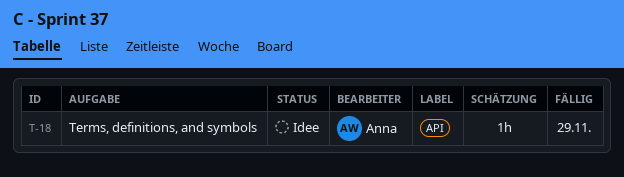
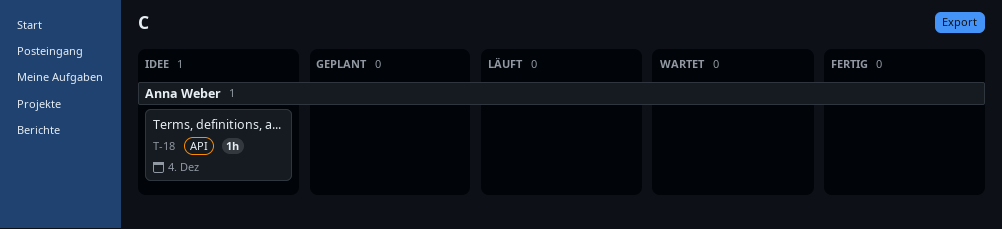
T-18, due: Nov 29 -> Dec 4

